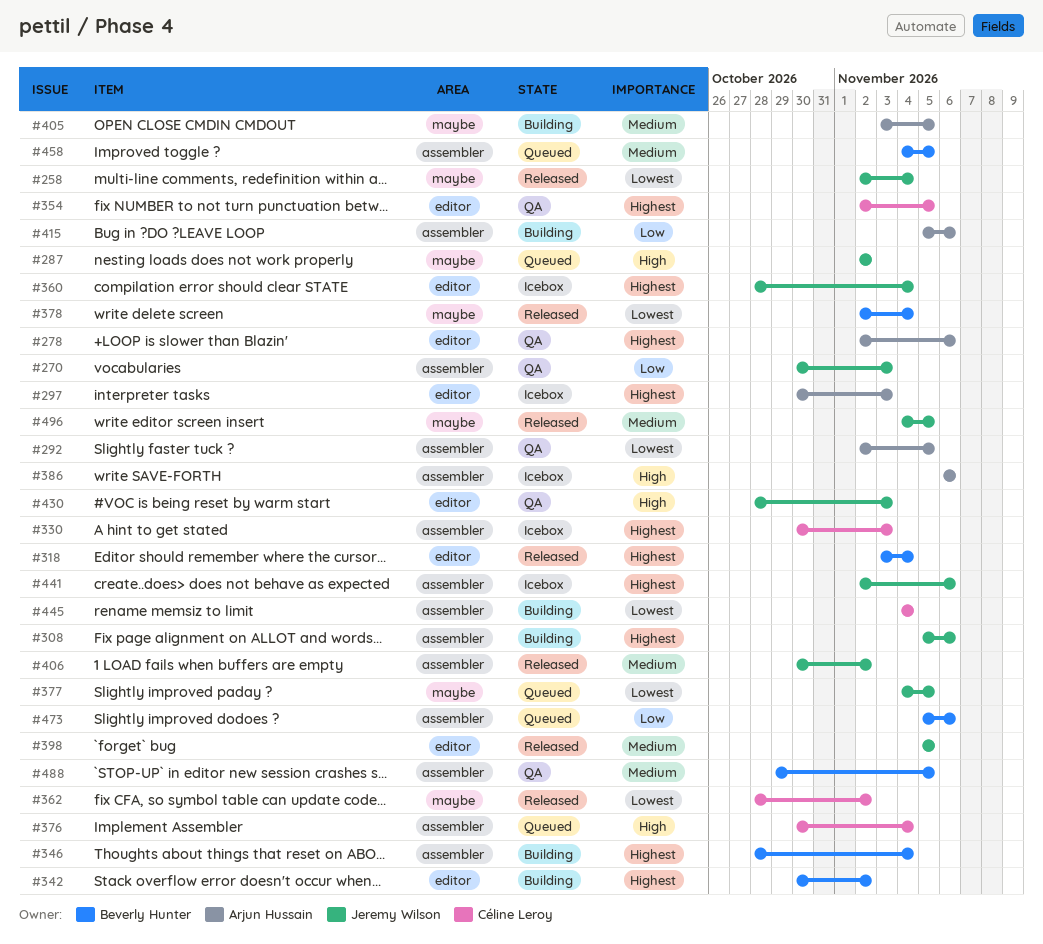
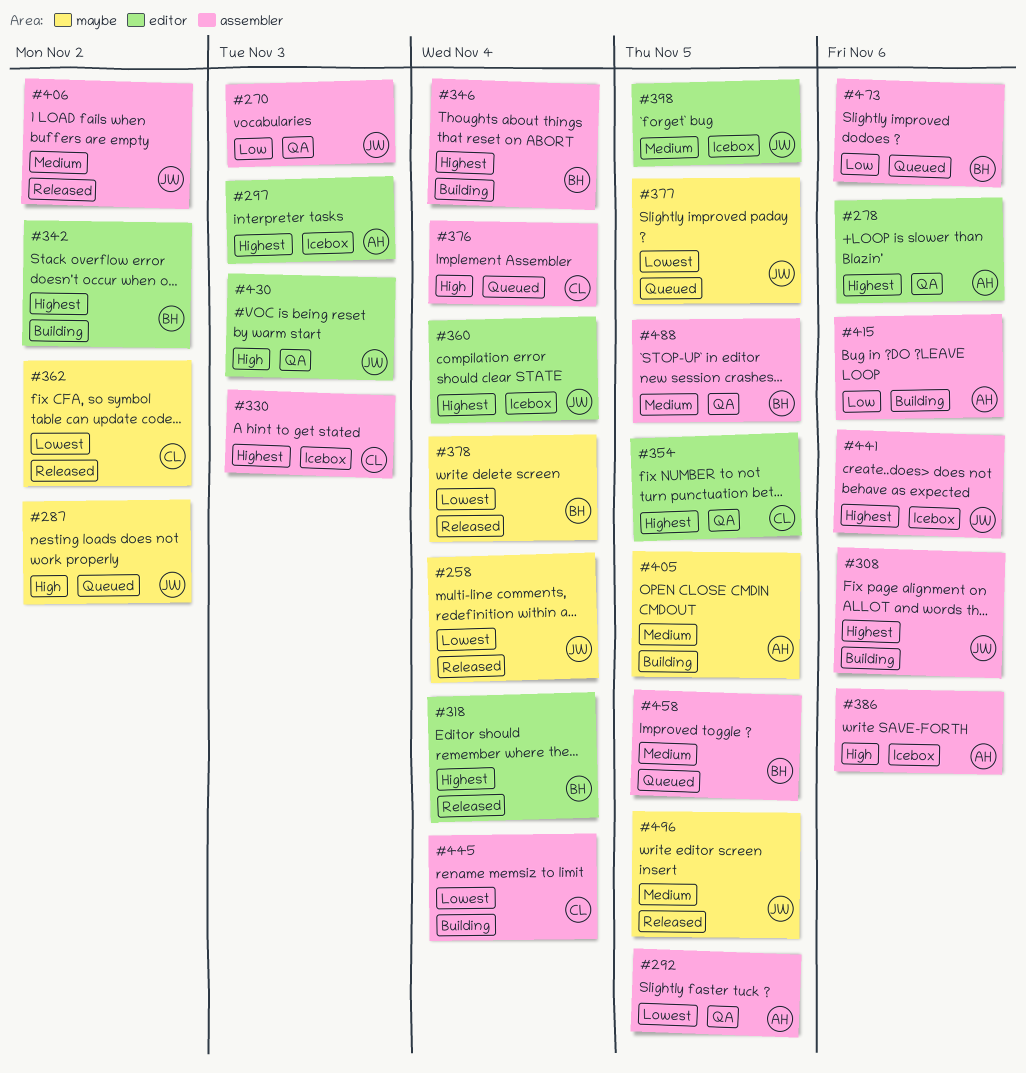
#398, status: Released -> Icebox

